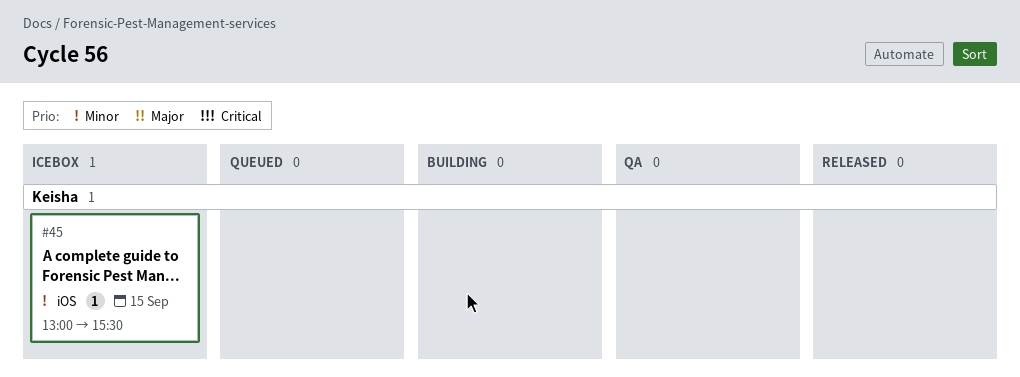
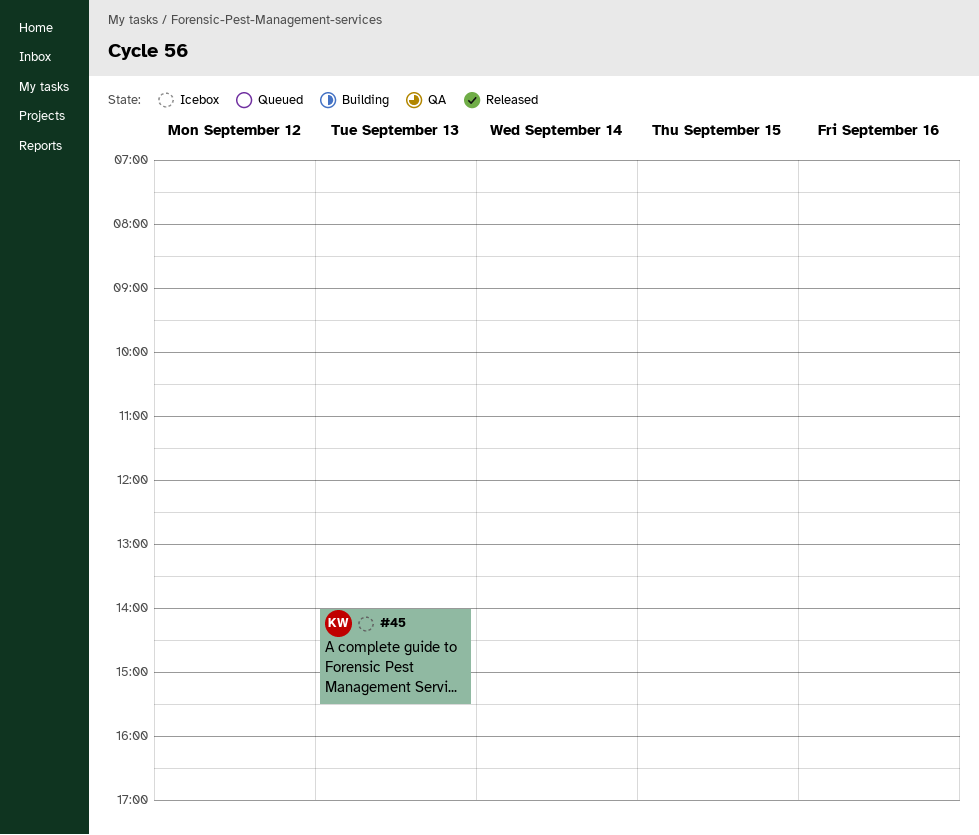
#45, day: Sep 15 -> Sep 13
#45, begins: 13:00 -> 14:00

